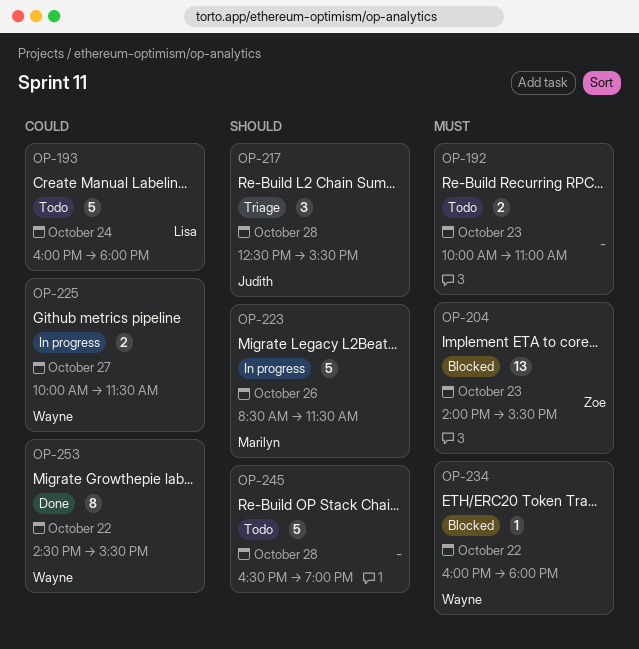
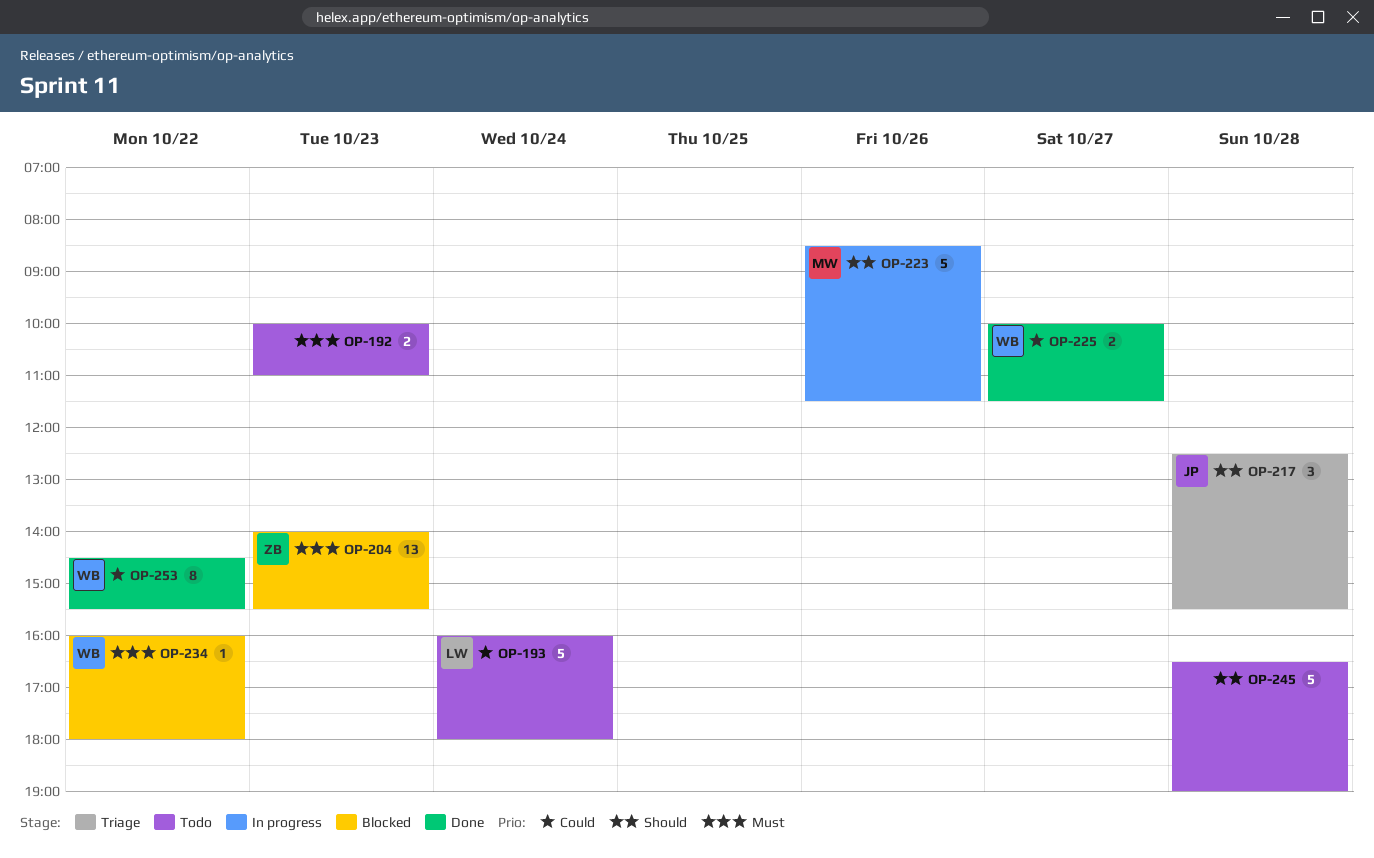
OP-225, status: In progress -> Done

